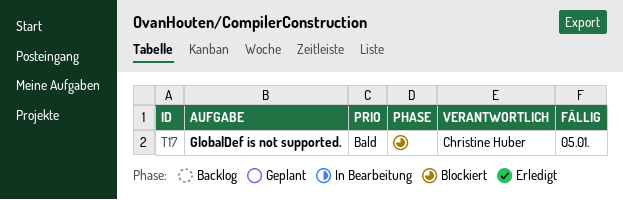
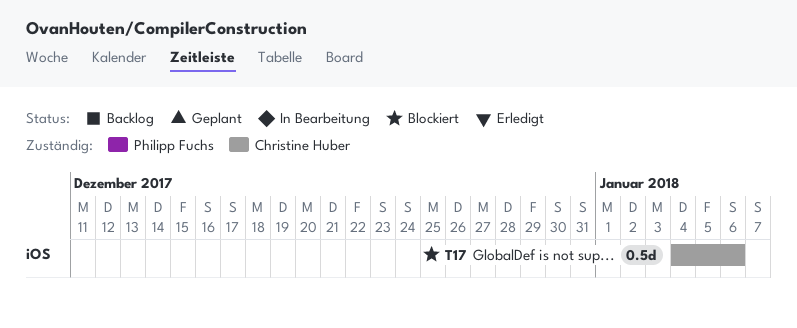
T17, due: Jan 5 -> Jan 6

